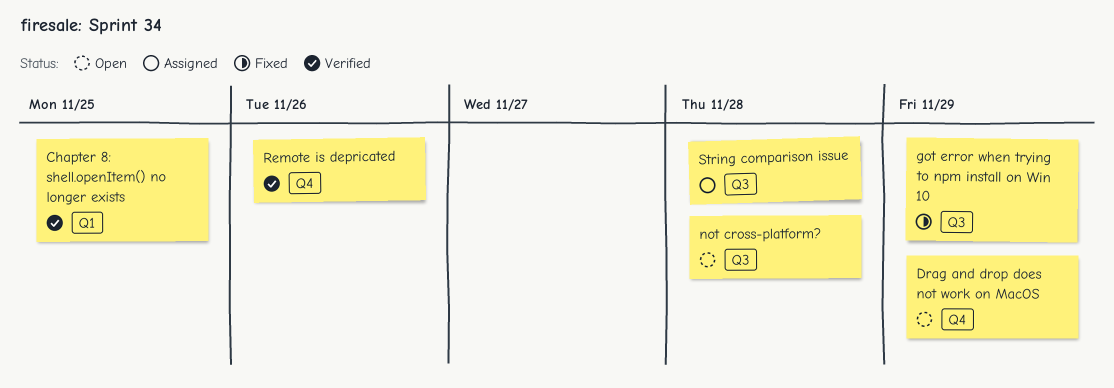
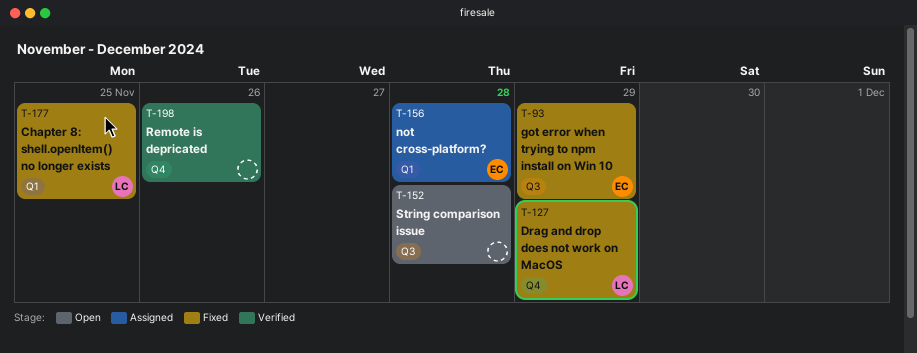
Chapter 8: shell.openItem() no longer exists, status: Verified -> Fixed
Drag and drop does not work on MacOS, status: Open -> Fixed
not cross-platform?, status: Open -> Assigned
not cross-platform?, label: Q3 -> Q1
String comparison issue, status: Assigned -> Open

